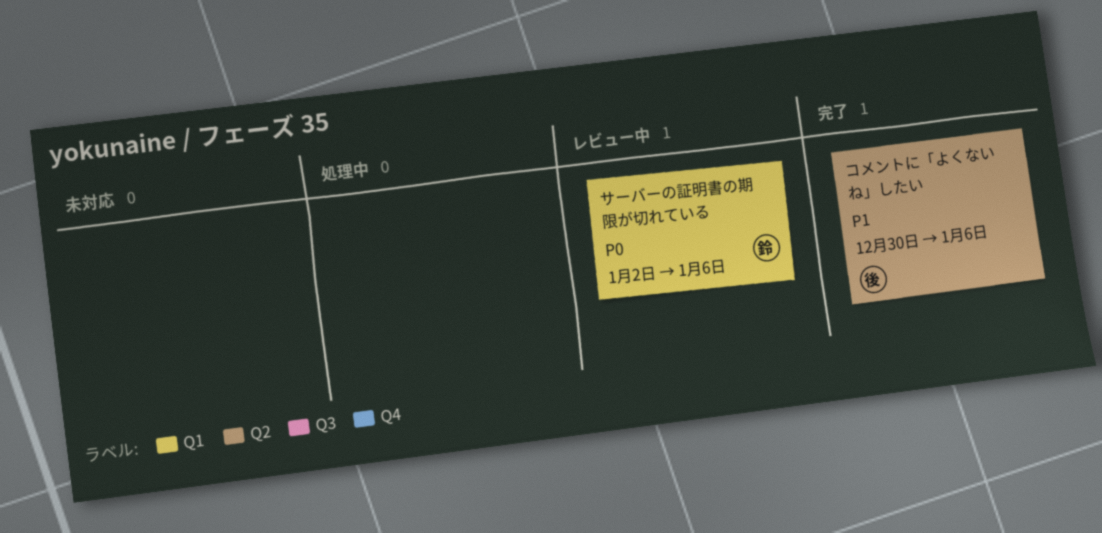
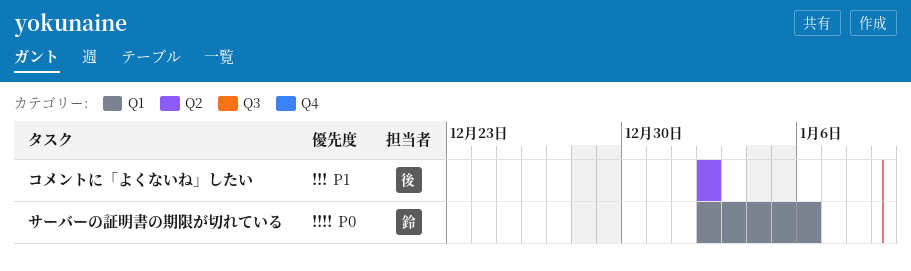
コメントに「よくないね」したい, start: Dec 30 -> Jan 2
コメントに「よくないね」したい, due: Jan 6 -> Jan 2

